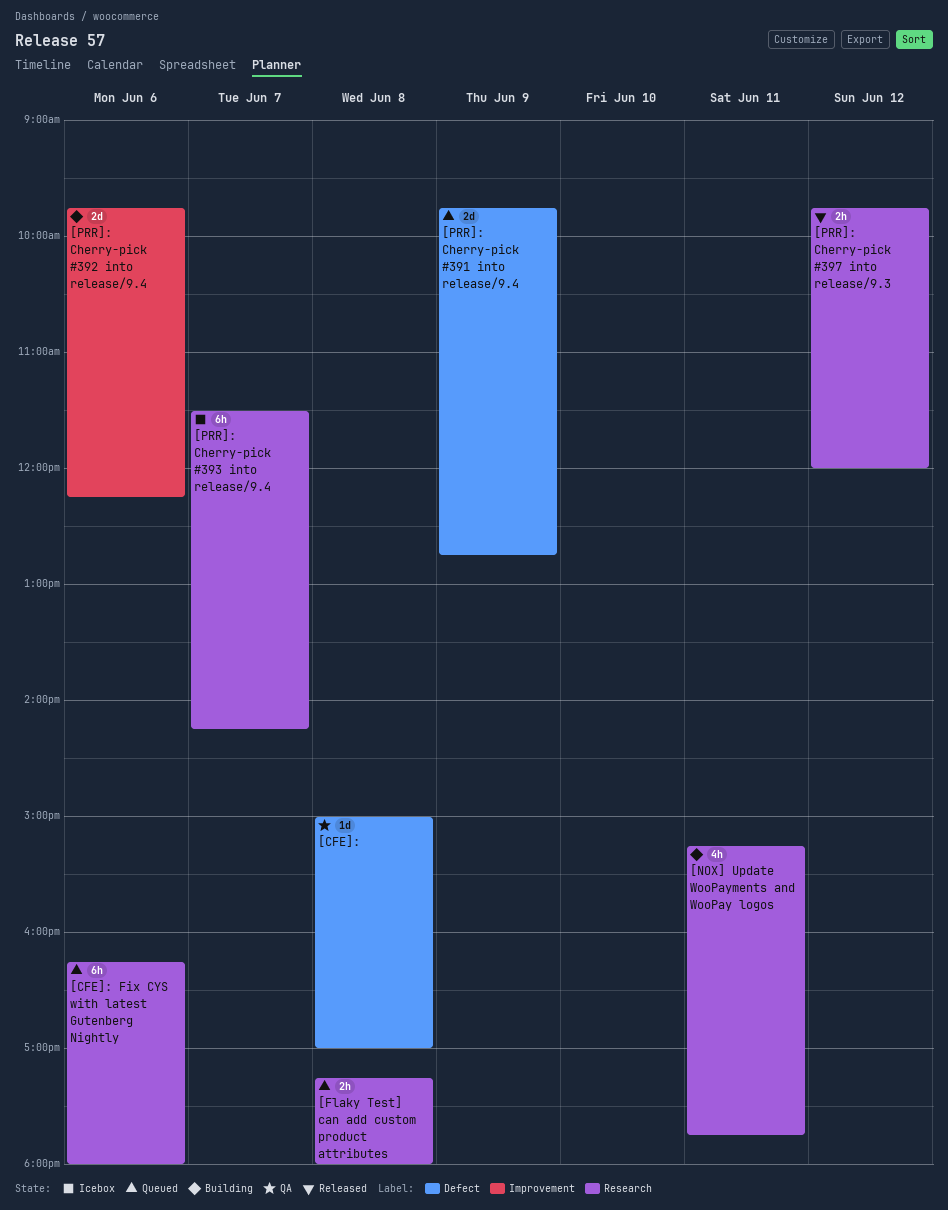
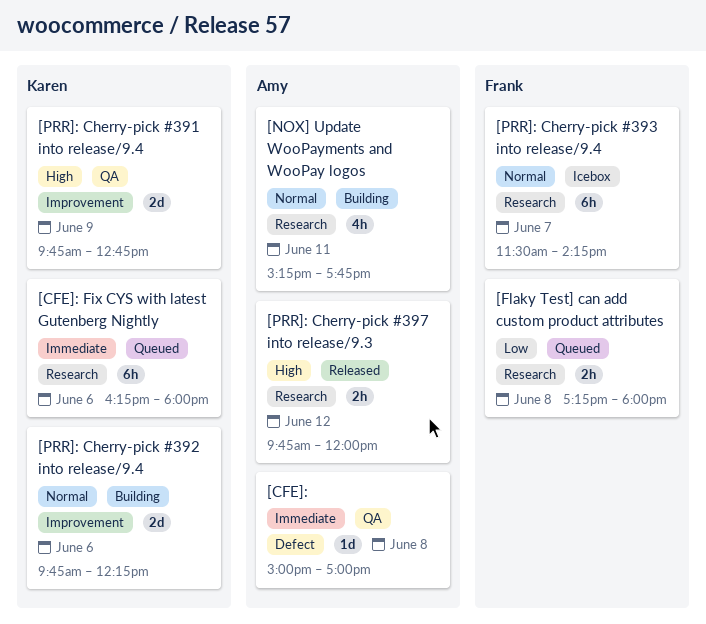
[PRR]: Cherry-pick #391 into release/9.4, status: Queued -> QA
[PRR]: Cherry-pick #391 into release/9.4, label: Defect -> Improvement

